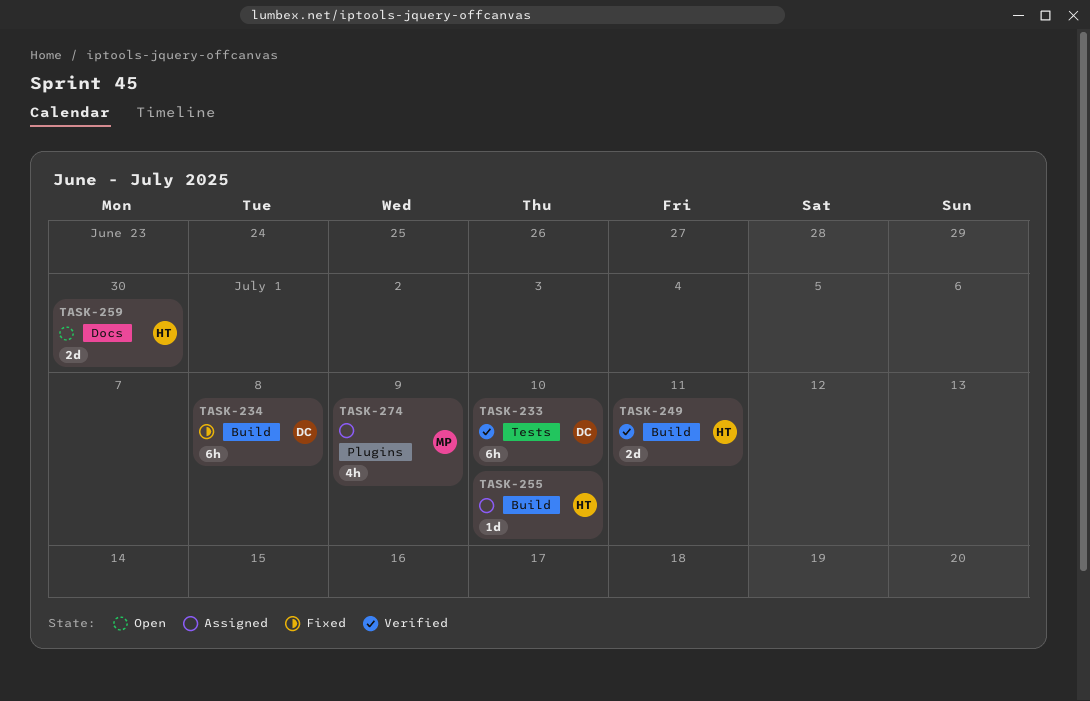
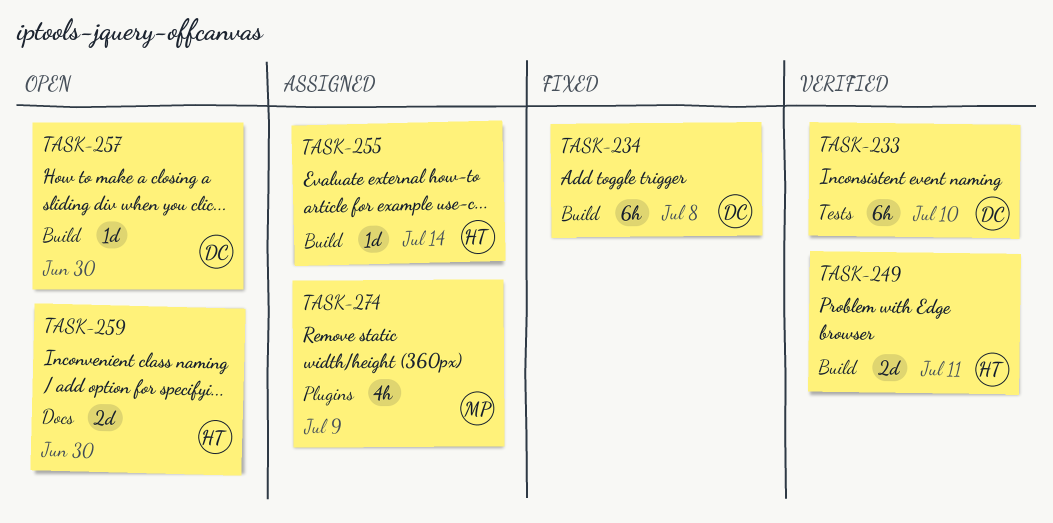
TASK-255, due: Jul 10 -> Jul 14
TASK-257: none -> present

